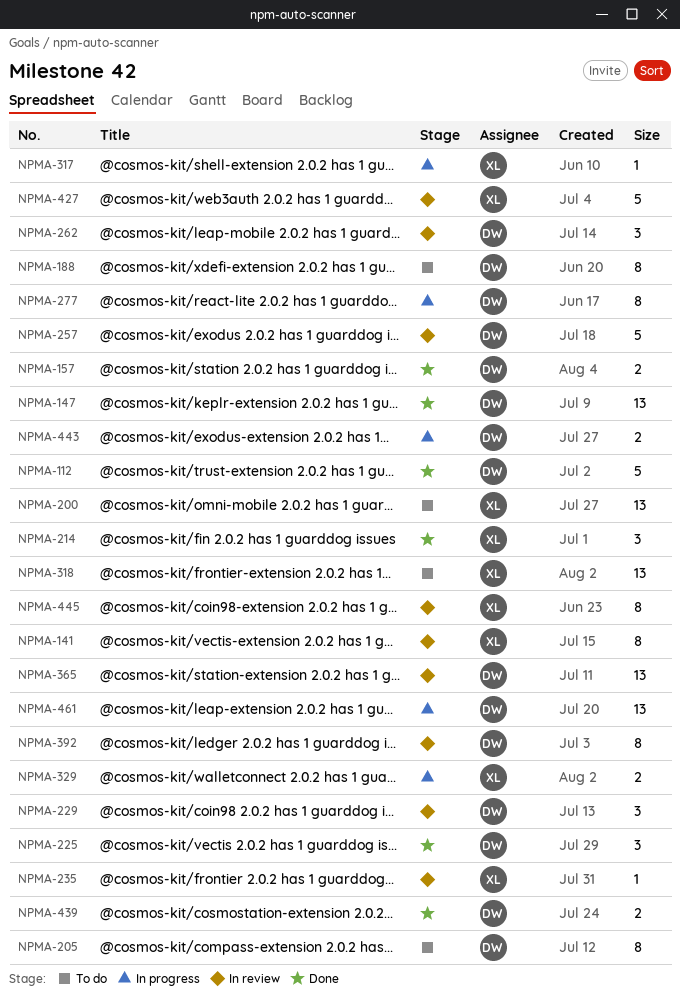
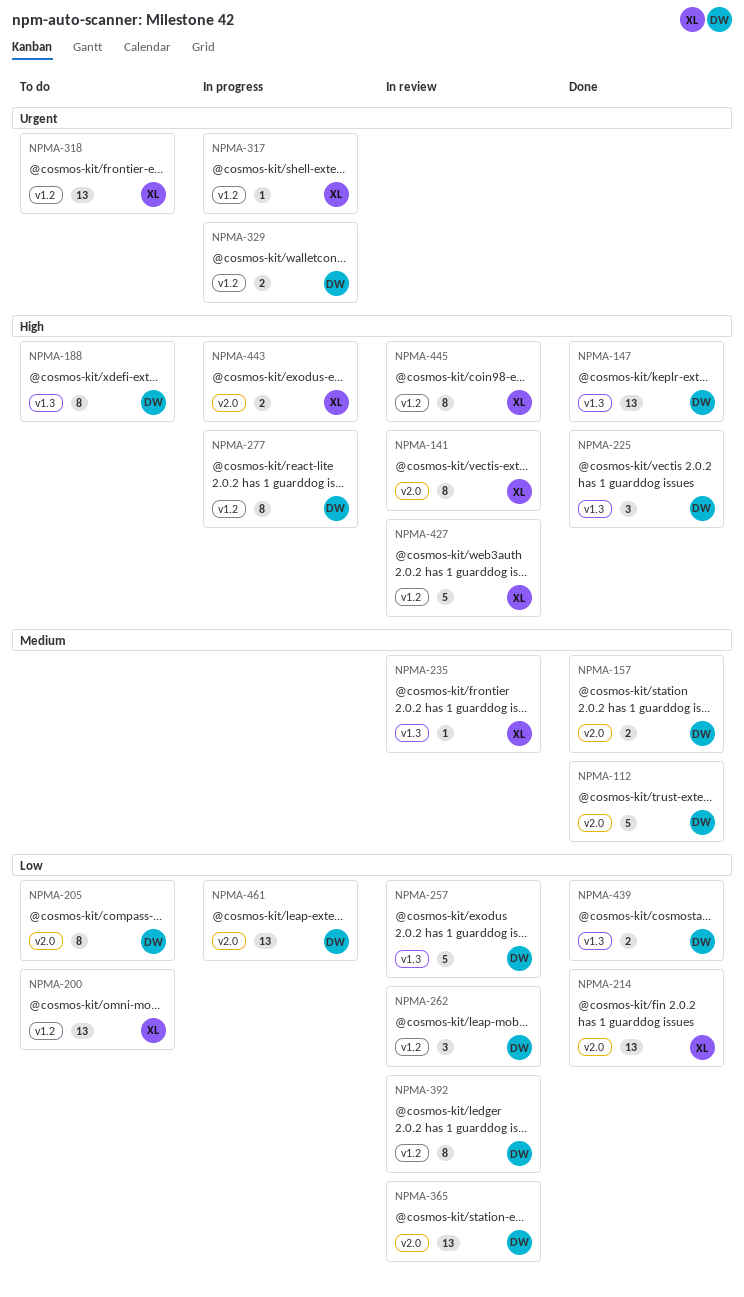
NPMA-214, estimate: 3 -> 13
NPMA-229: present -> none
NPMA-329, owner: XL -> DW
NPMA-443, owner: DW -> XL

